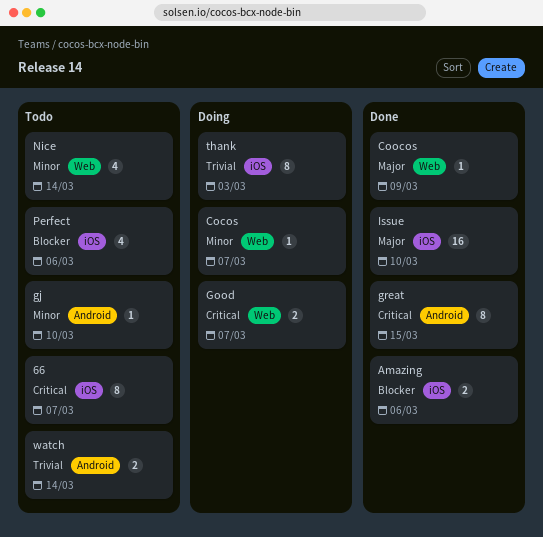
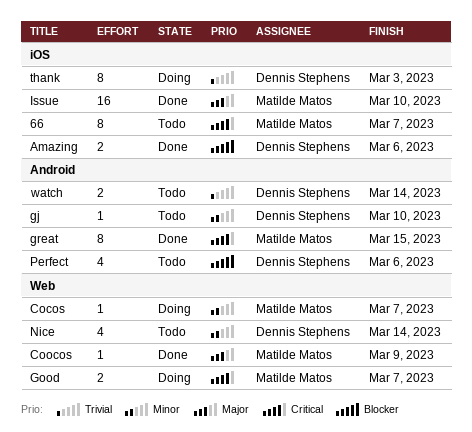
Perfect, label: iOS -> Android

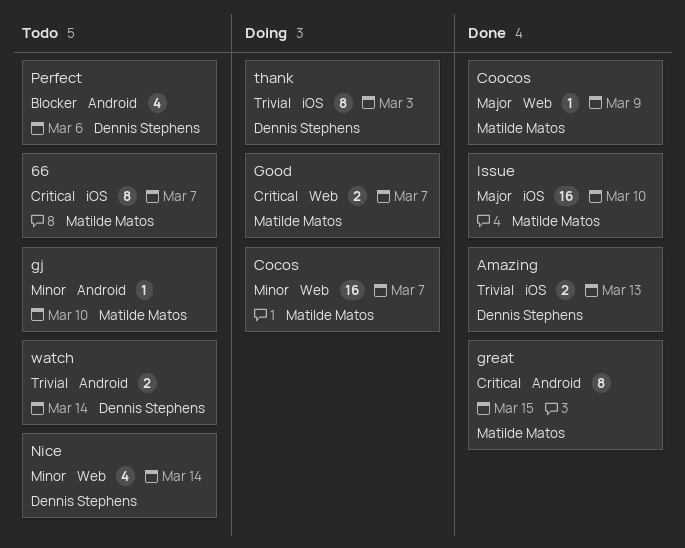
Amazing, priority: Blocker -> Trivial
Amazing, due: Mar 6 -> Mar 13
Cocos, estimate: 1 -> 16
gj, owner: Dennis Stephens -> Matilde Matos

